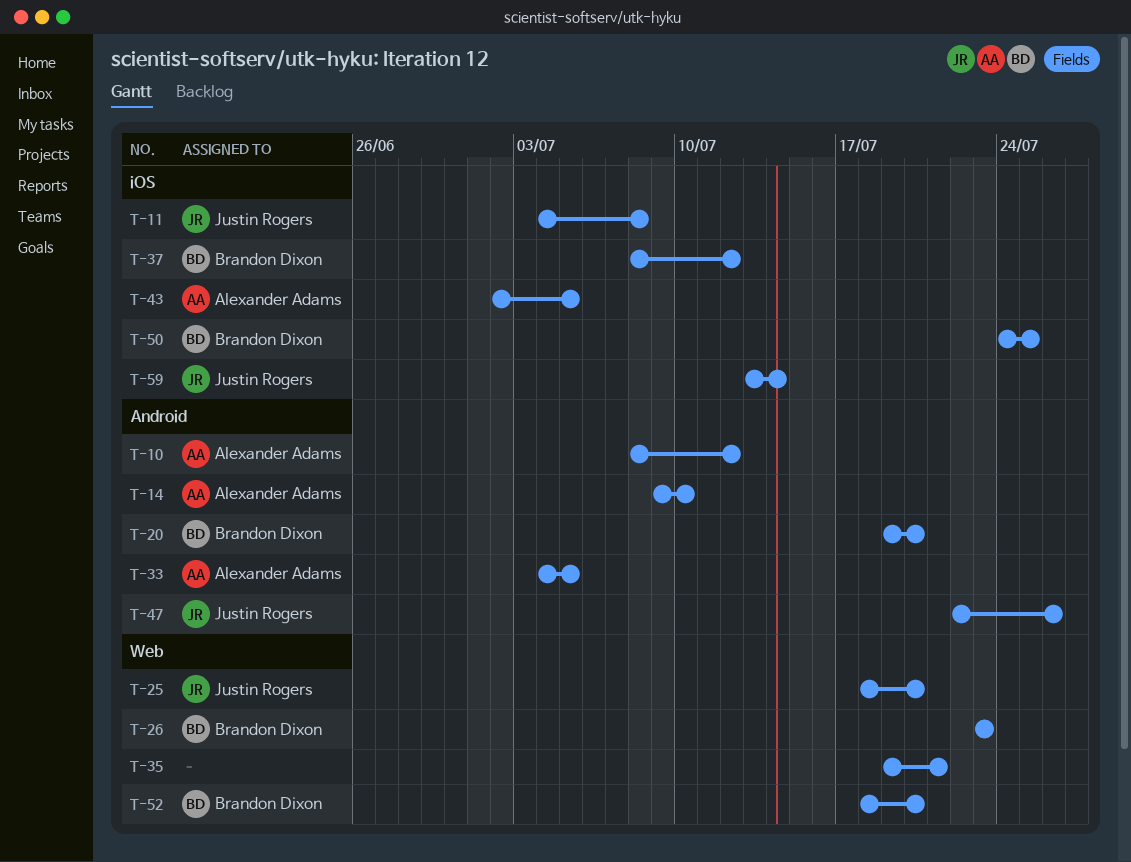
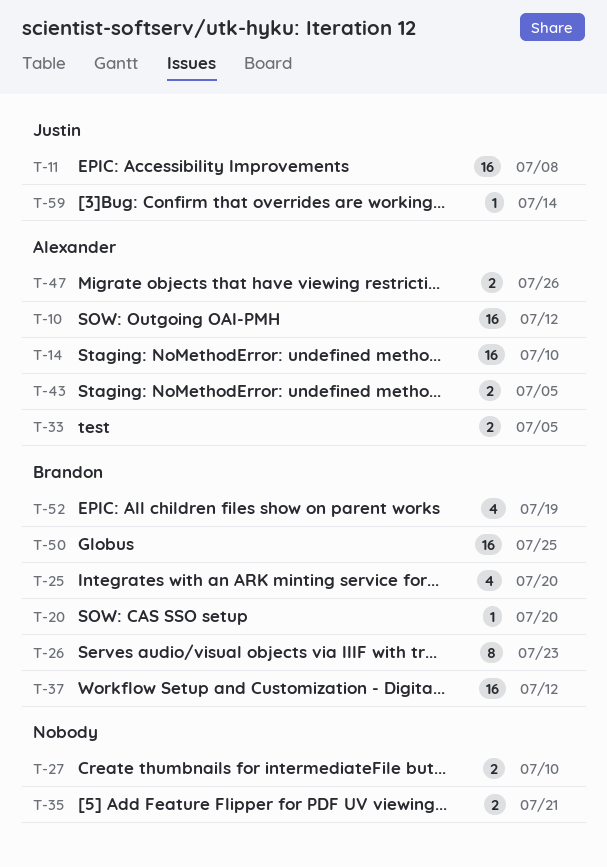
T-25, owner: Justin Rogers -> Brandon Dixon
T-27: none -> present
T-47, owner: Justin Rogers -> Alexander Adams
T-52, due: Jul 20 -> Jul 19

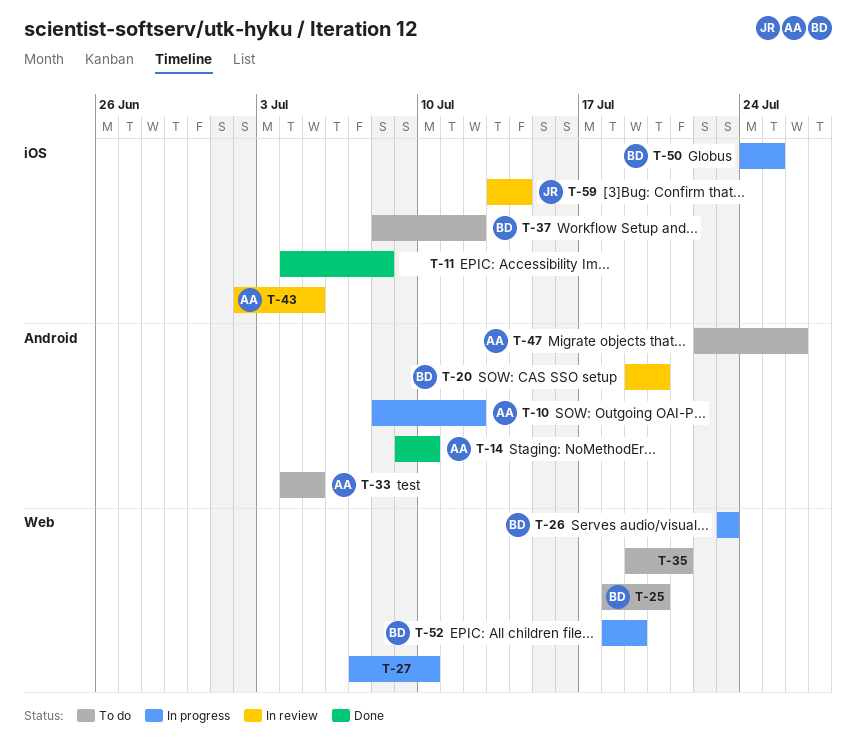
T-11, owner: Justin -> none

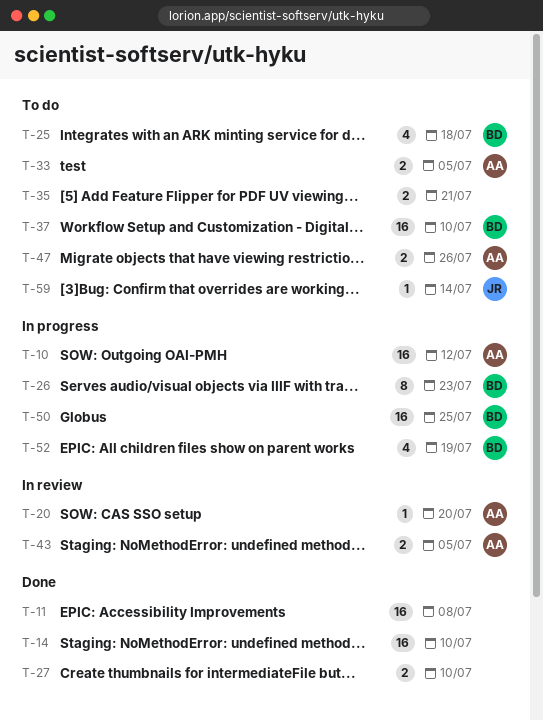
T-14, owner: AA -> none
T-20, owner: BD -> AA
T-25, due: Jul 20 -> Jul 18
T-27, status: In progress -> Done
T-37, due: Jul 12 -> Jul 10
T-59, status: In review -> To do

